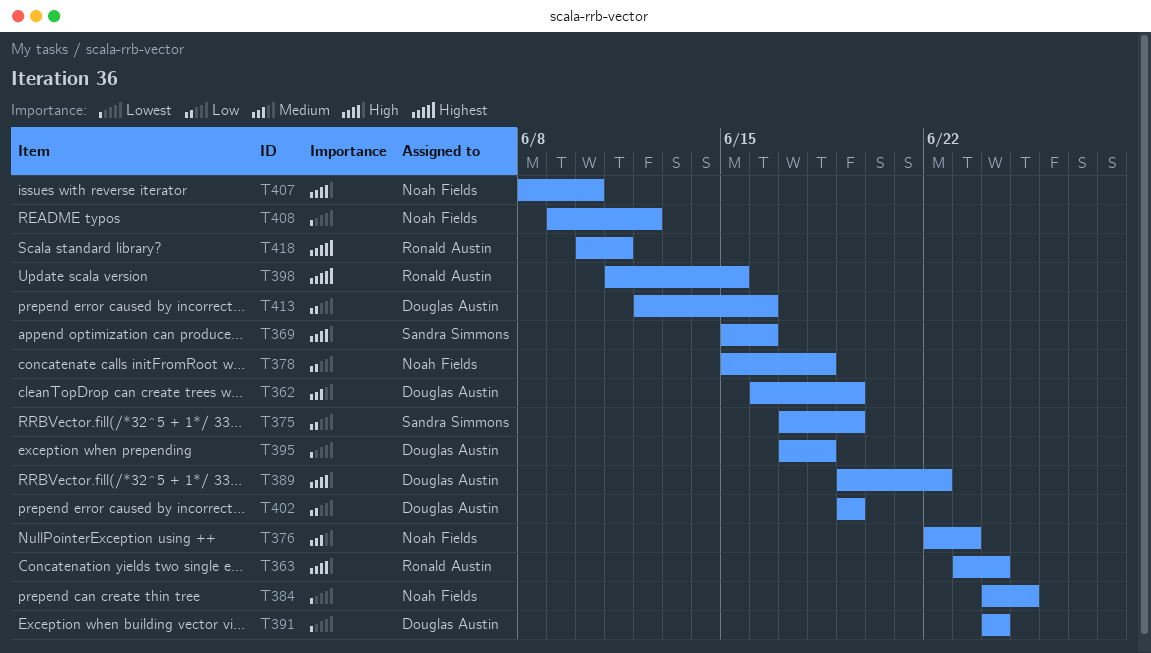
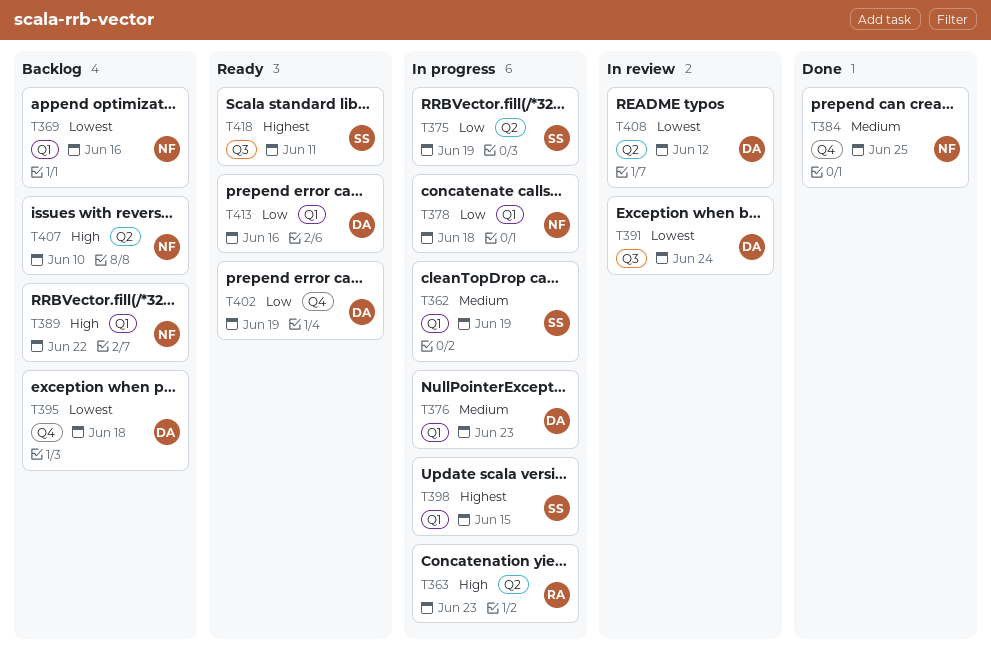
T362, owner: Douglas Austin -> Sandra Simmons
T363, due: Jun 24 -> Jun 23
T369, owner: Sandra Simmons -> Noah Fields
T369, priority: High -> Lowest
T376, owner: Noah Fields -> Douglas Austin
T384, priority: Lowest -> Medium
T389, owner: Douglas Austin -> Noah Fields
T398, owner: Ronald Austin -> Sandra Simmons
T408, owner: Noah Fields -> Douglas Austin
T418, owner: Ronald Austin -> Sandra Simmons

